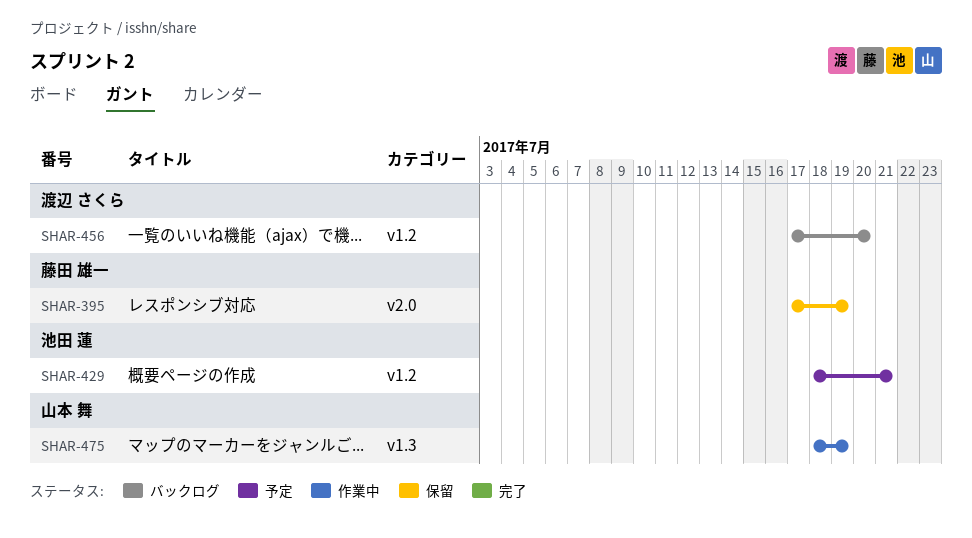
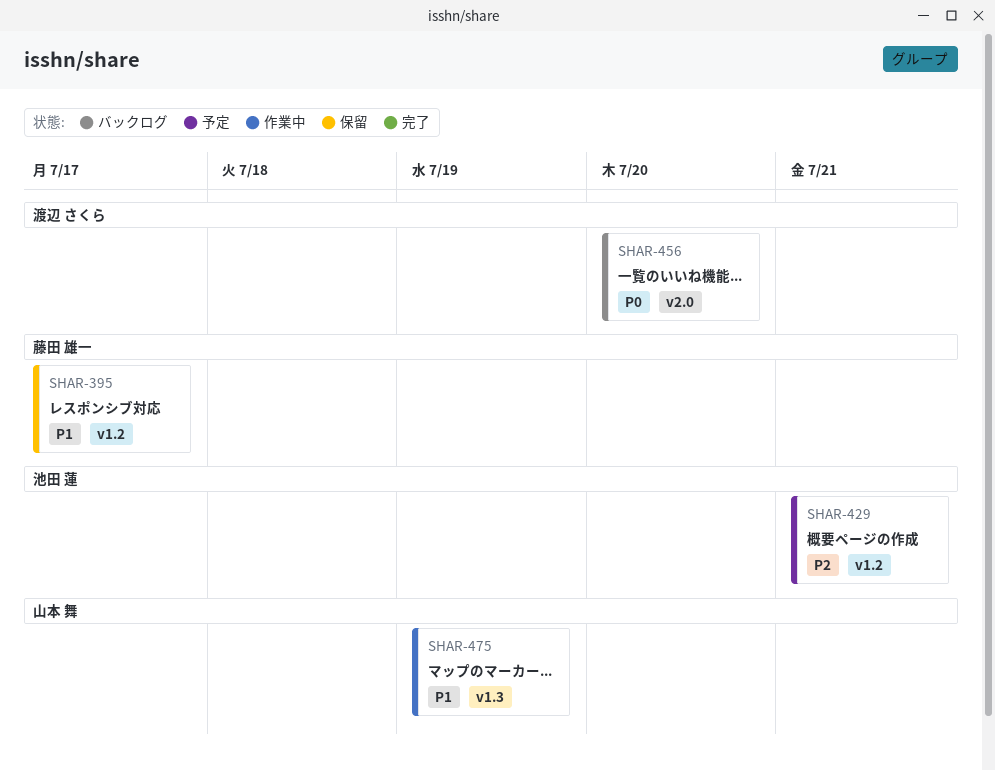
SHAR-395, label: v2.0 -> v1.2
SHAR-395, due: Jul 19 -> Jul 17
SHAR-456, label: v1.2 -> v2.0

